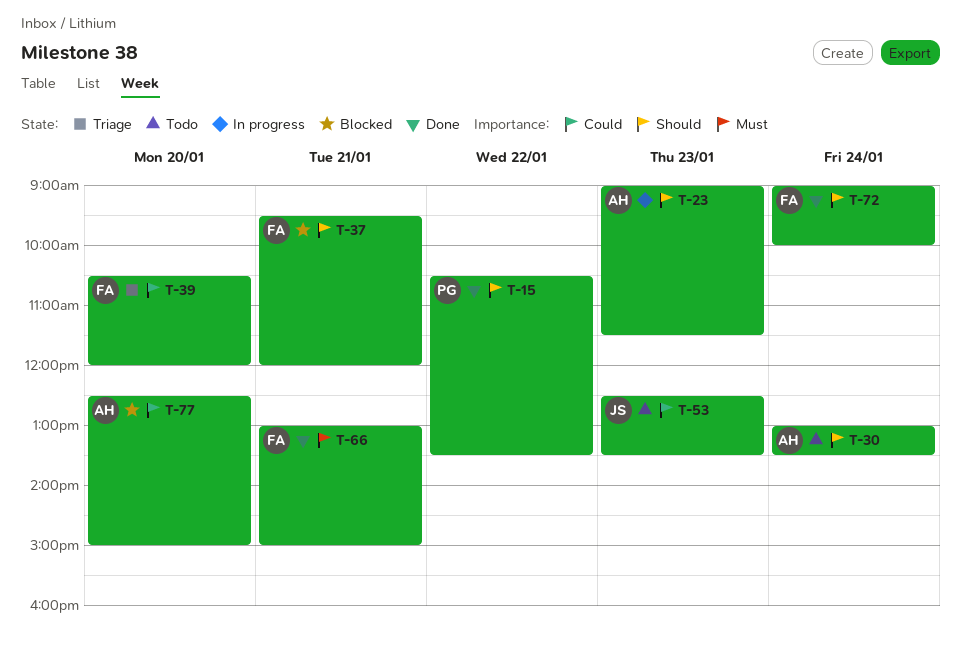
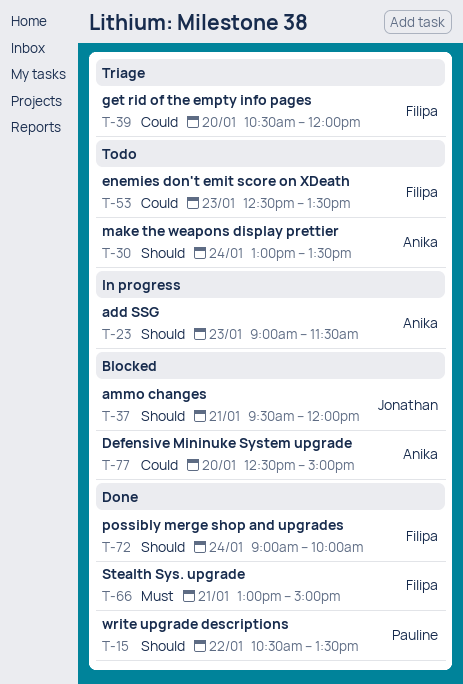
T-37, owner: Filipa -> Jonathan
T-53, owner: Jonathan -> Filipa

